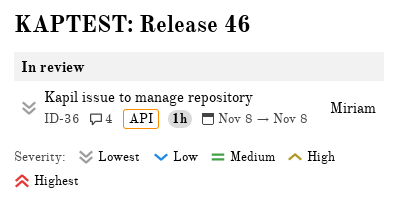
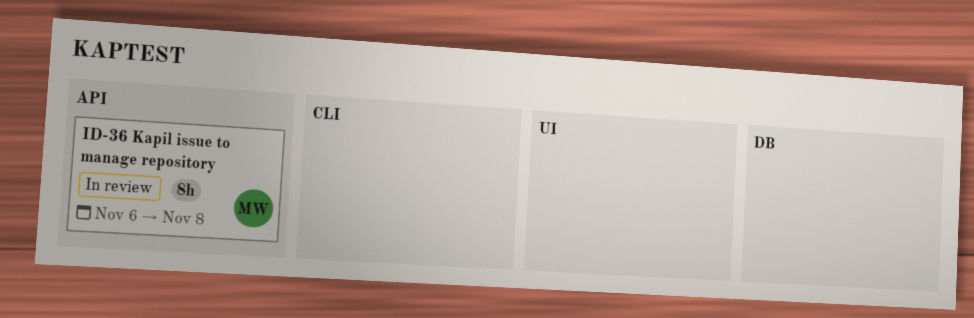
ID-36, estimate: 1h -> 8h
ID-36, start: Nov 8 -> Nov 6

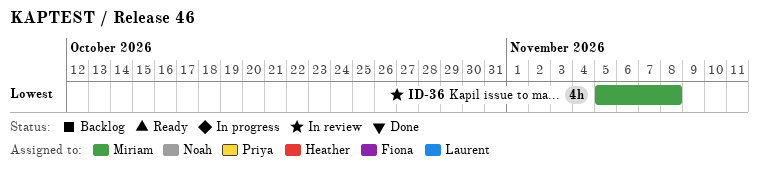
ID-36, estimate: 8h -> 4h
ID-36, start: Nov 6 -> Nov 5

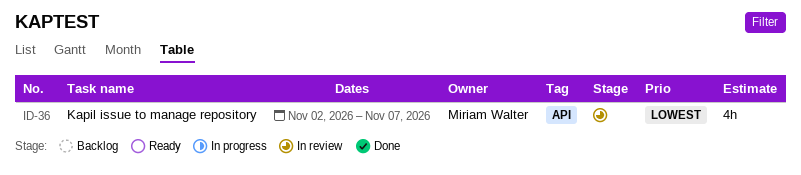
ID-36, start: Nov 5 -> Nov 2
ID-36, due: Nov 8 -> Nov 7

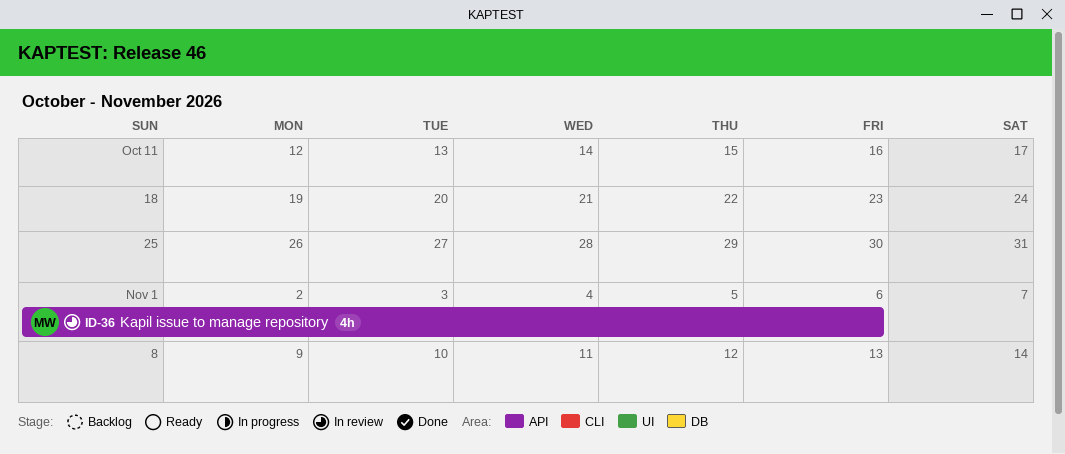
ID-36, start: Nov 2 -> Nov 1
ID-36, due: Nov 7 -> Nov 6

